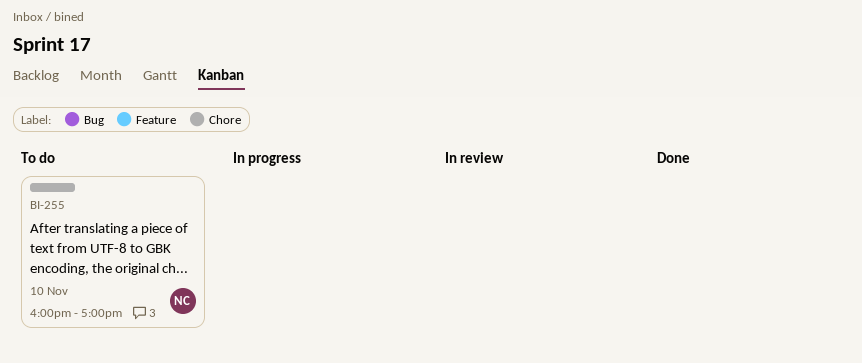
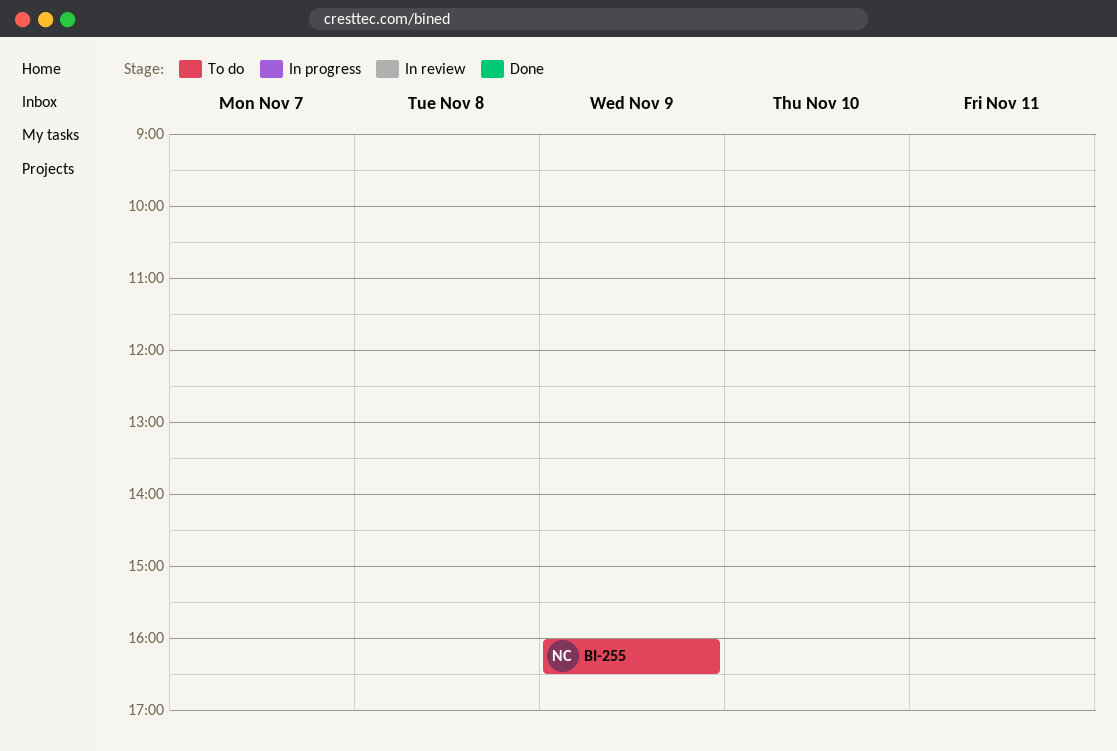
BI-255, day: Nov 10 -> Nov 9
BI-255, ends: 17:00 -> 16:30

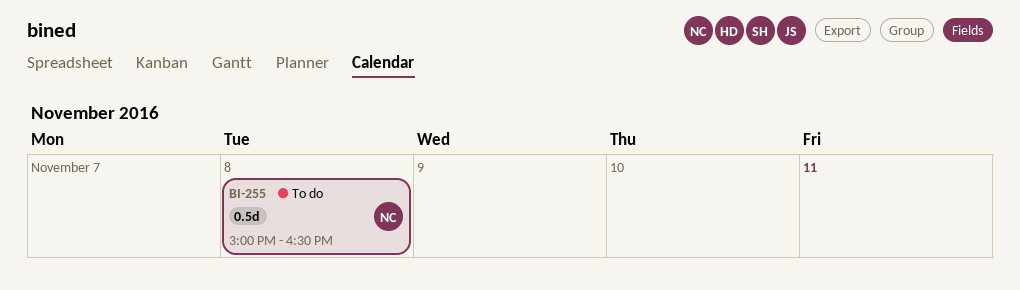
BI-255, day: Nov 9 -> Nov 8
BI-255, begins: 16:00 -> 15:00

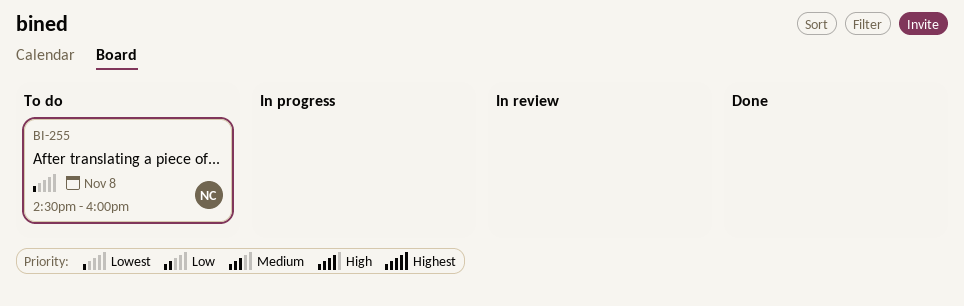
BI-255, begins: 15:00 -> 14:30
BI-255, ends: 16:30 -> 16:00

